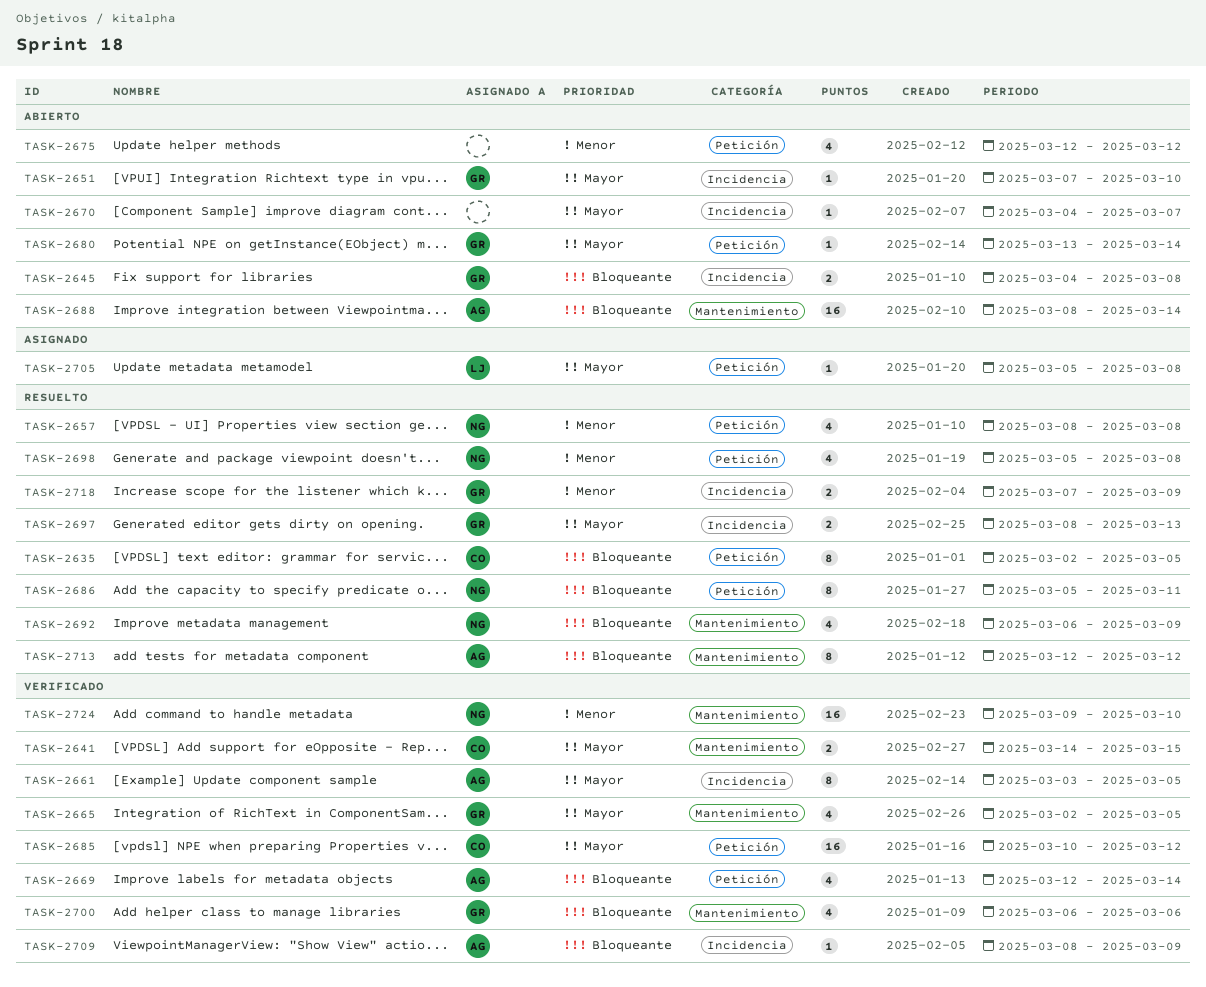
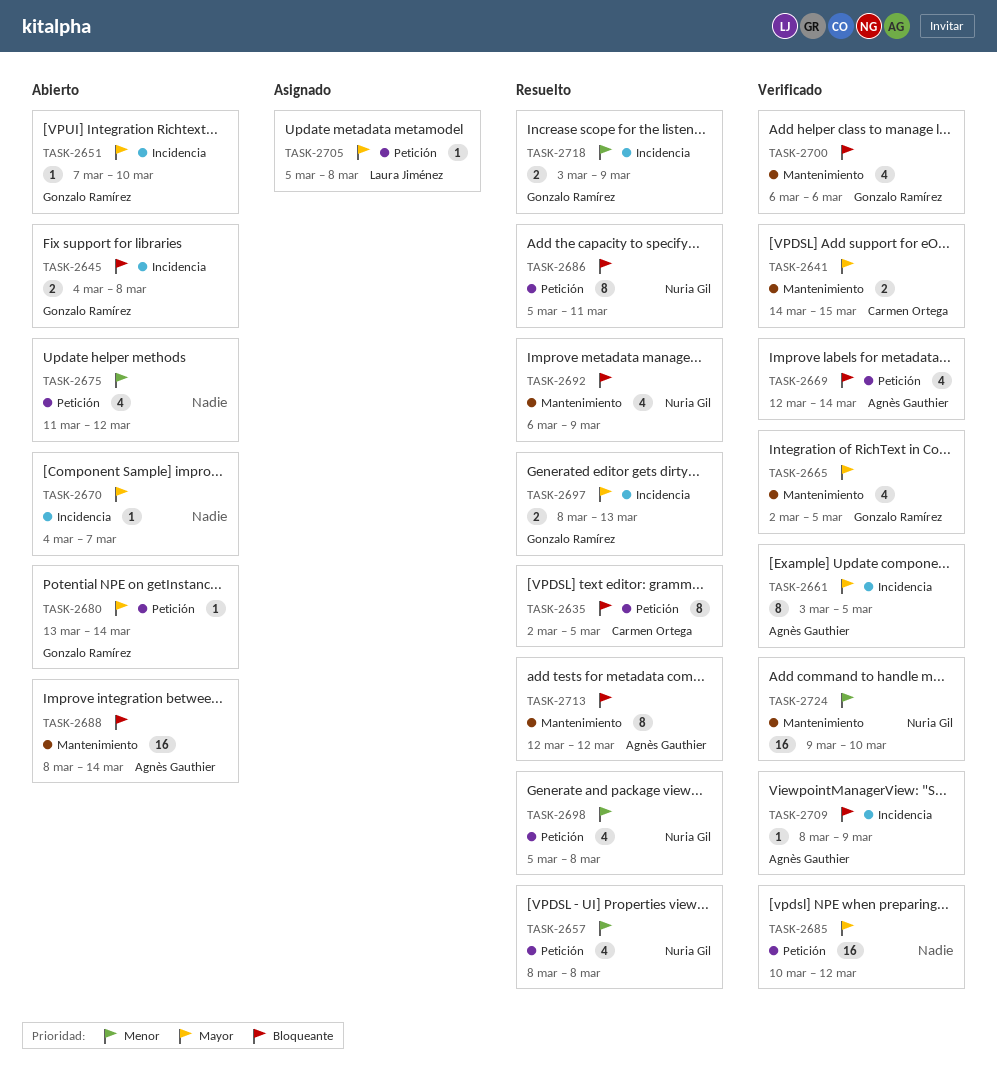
TASK-2675, start: Mar 12 -> Mar 11
TASK-2685, owner: Carmen Ortega -> none
TASK-2718, start: Mar 7 -> Mar 3

